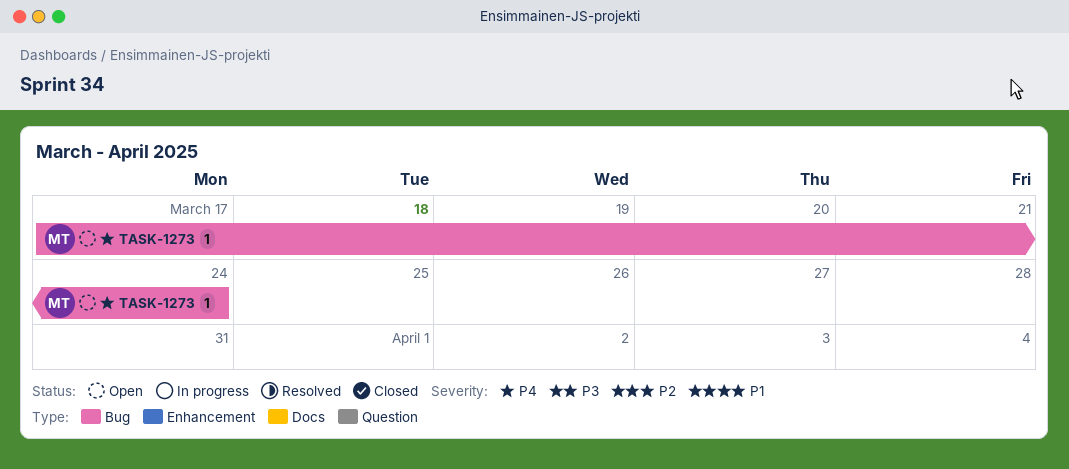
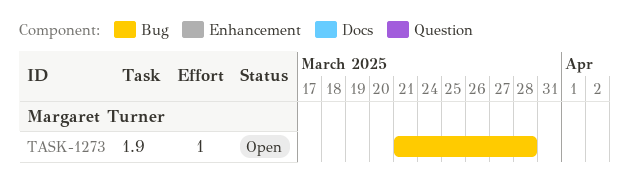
TASK-1273, start: Mar 17 -> Mar 21
TASK-1273, due: Mar 24 -> Mar 28

